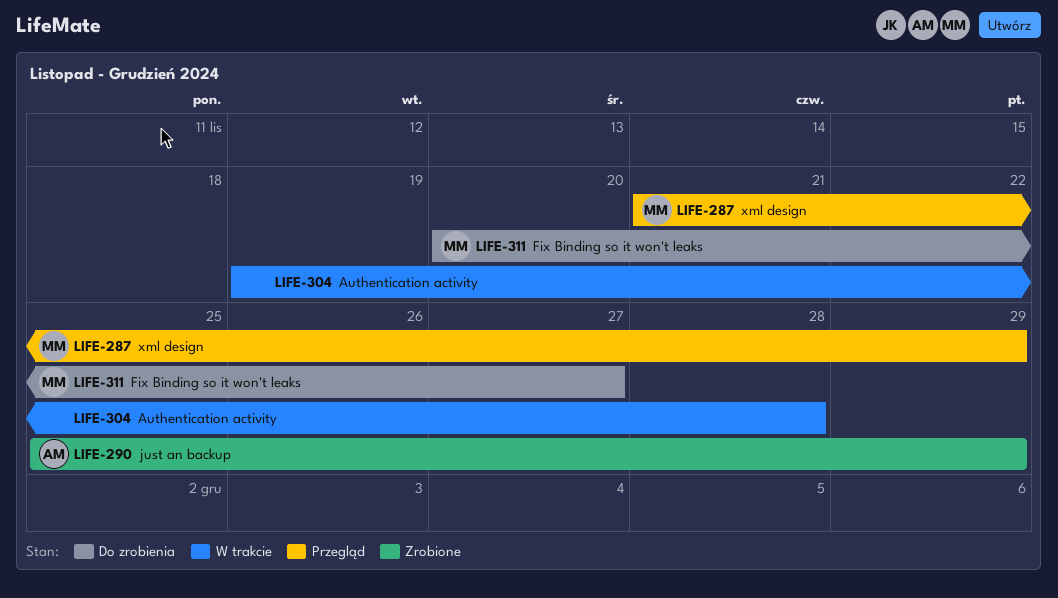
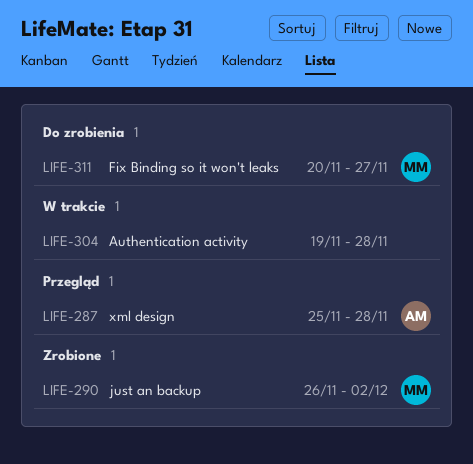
LIFE-287, owner: MM -> AM
LIFE-287, start: Nov 21 -> Nov 25
LIFE-287, due: Nov 29 -> Nov 28
LIFE-290, owner: AM -> MM
LIFE-290, start: Nov 25 -> Nov 26
LIFE-290, due: Nov 29 -> Dec 2

